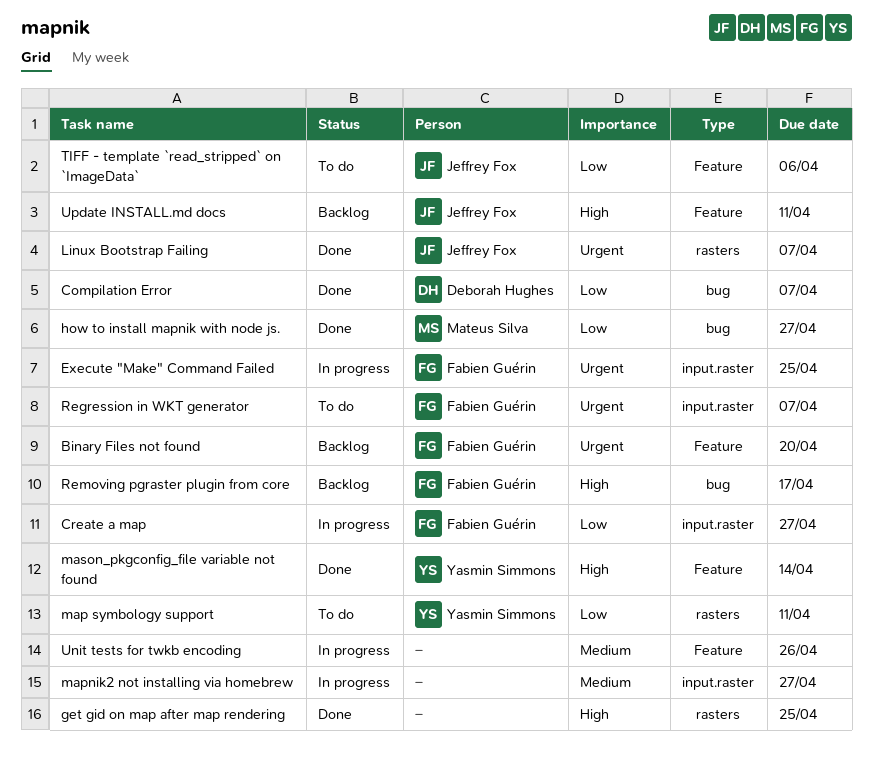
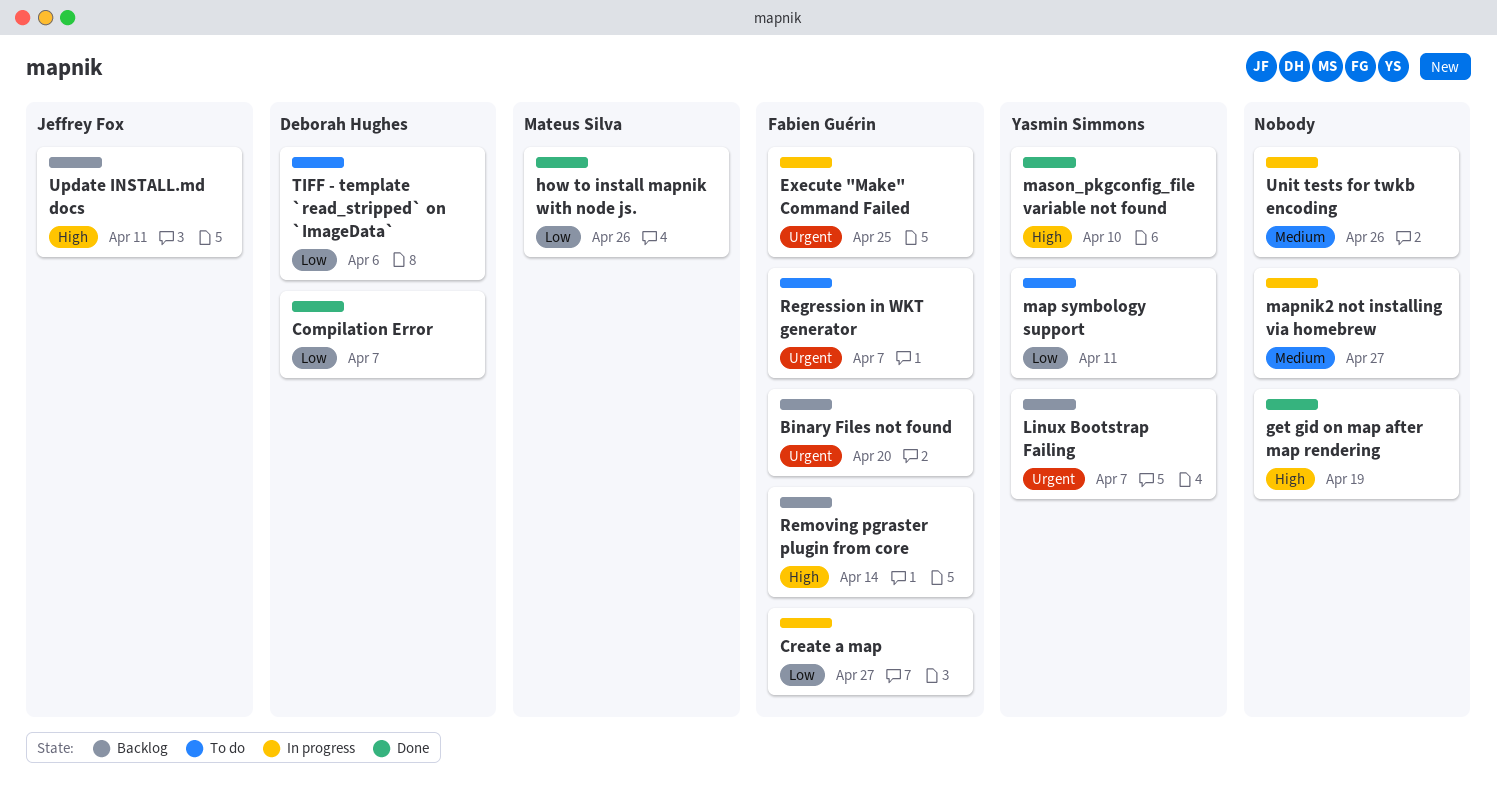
get gid on map after map rendering, due: Apr 25 -> Apr 19
how to install mapnik with node js., due: Apr 27 -> Apr 26
Linux Bootstrap Failing, status: Done -> Backlog
Linux Bootstrap Failing, owner: Jeffrey Fox -> Yasmin Simmons
mason_pkgconfig_file variable not found, due: Apr 14 -> Apr 10
Removing pgraster plugin from core, due: Apr 17 -> Apr 14
TIFF - template `read_stripped` on `ImageData`, owner: Jeffrey Fox -> Deborah Hughes

